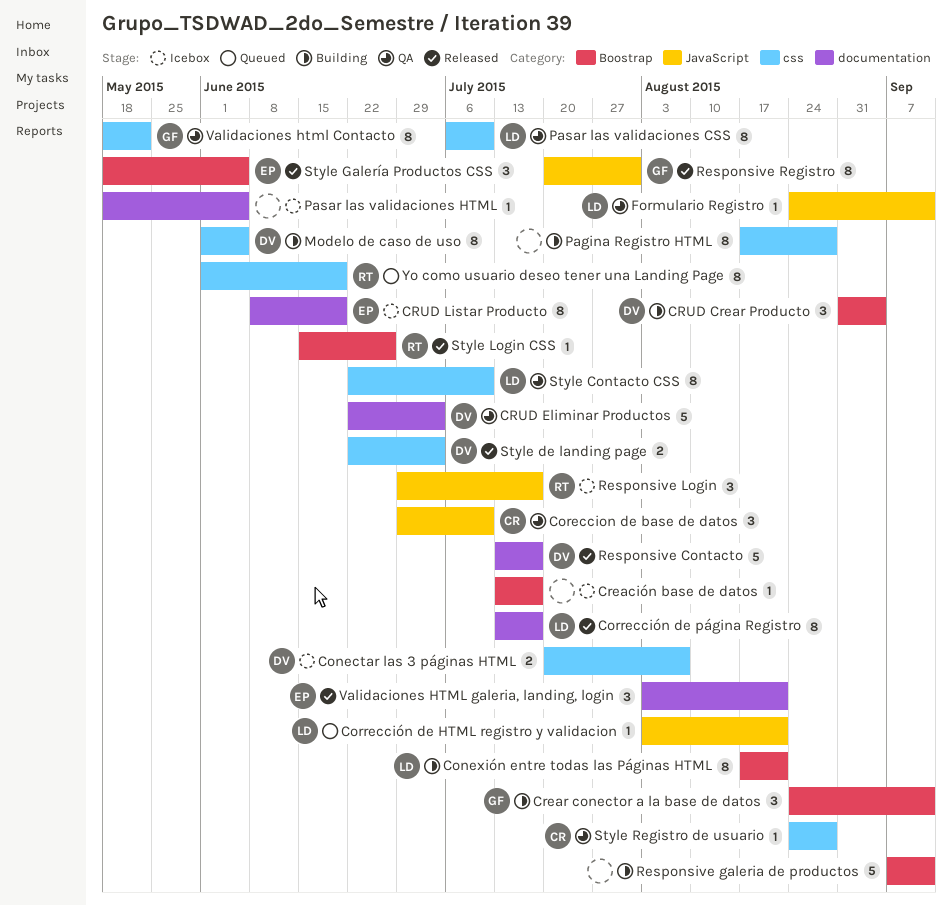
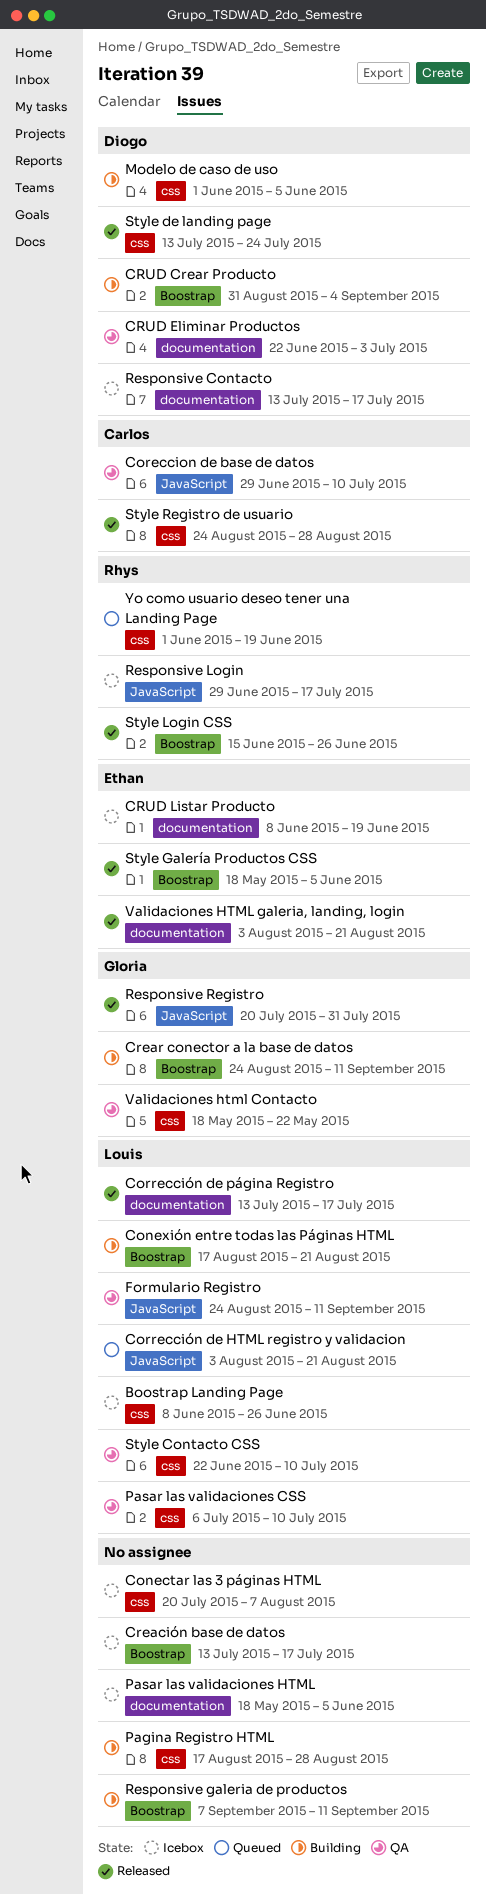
Boostrap Landing Page: none -> present
Conectar las 3 páginas HTML, owner: Diogo -> none
Responsive Contacto, status: Released -> Icebox
Style de landing page, start: Jun 22 -> Jul 13
Style de landing page, due: Jul 3 -> Jul 24
Style Registro de usuario, status: QA -> Released

